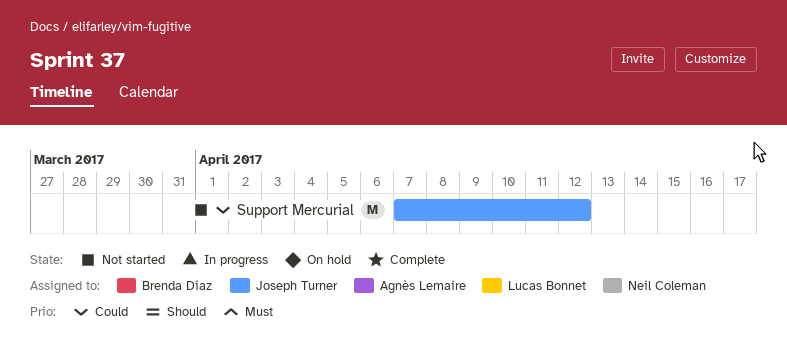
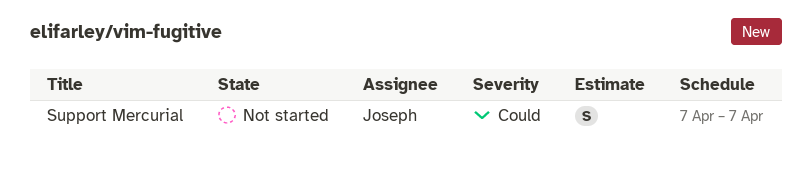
Support Mercurial, estimate: M -> S
Support Mercurial, due: Apr 12 -> Apr 7

